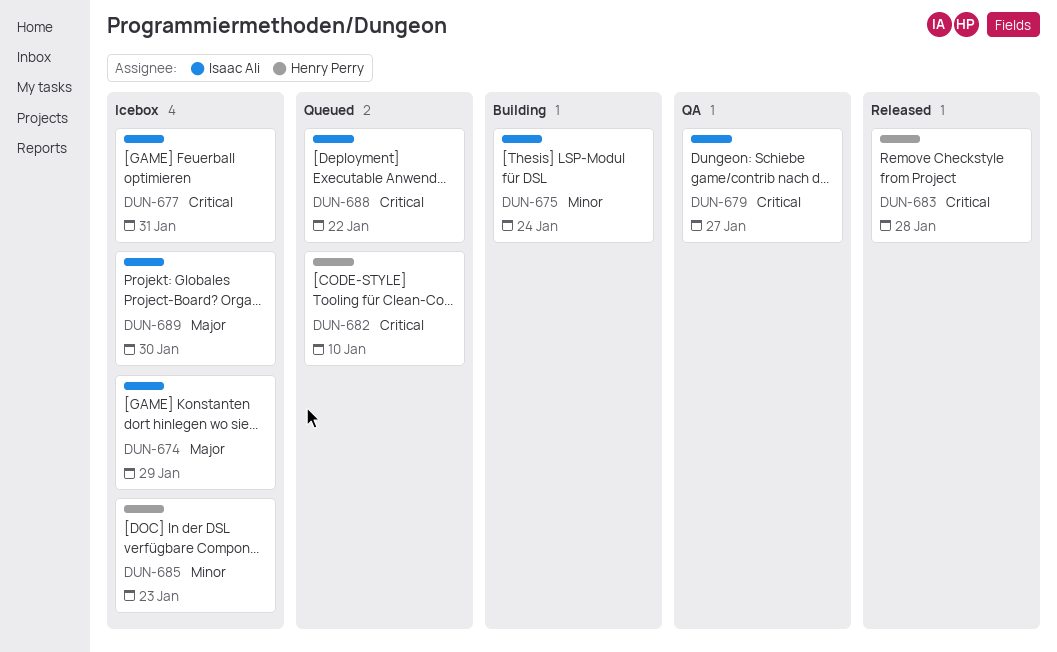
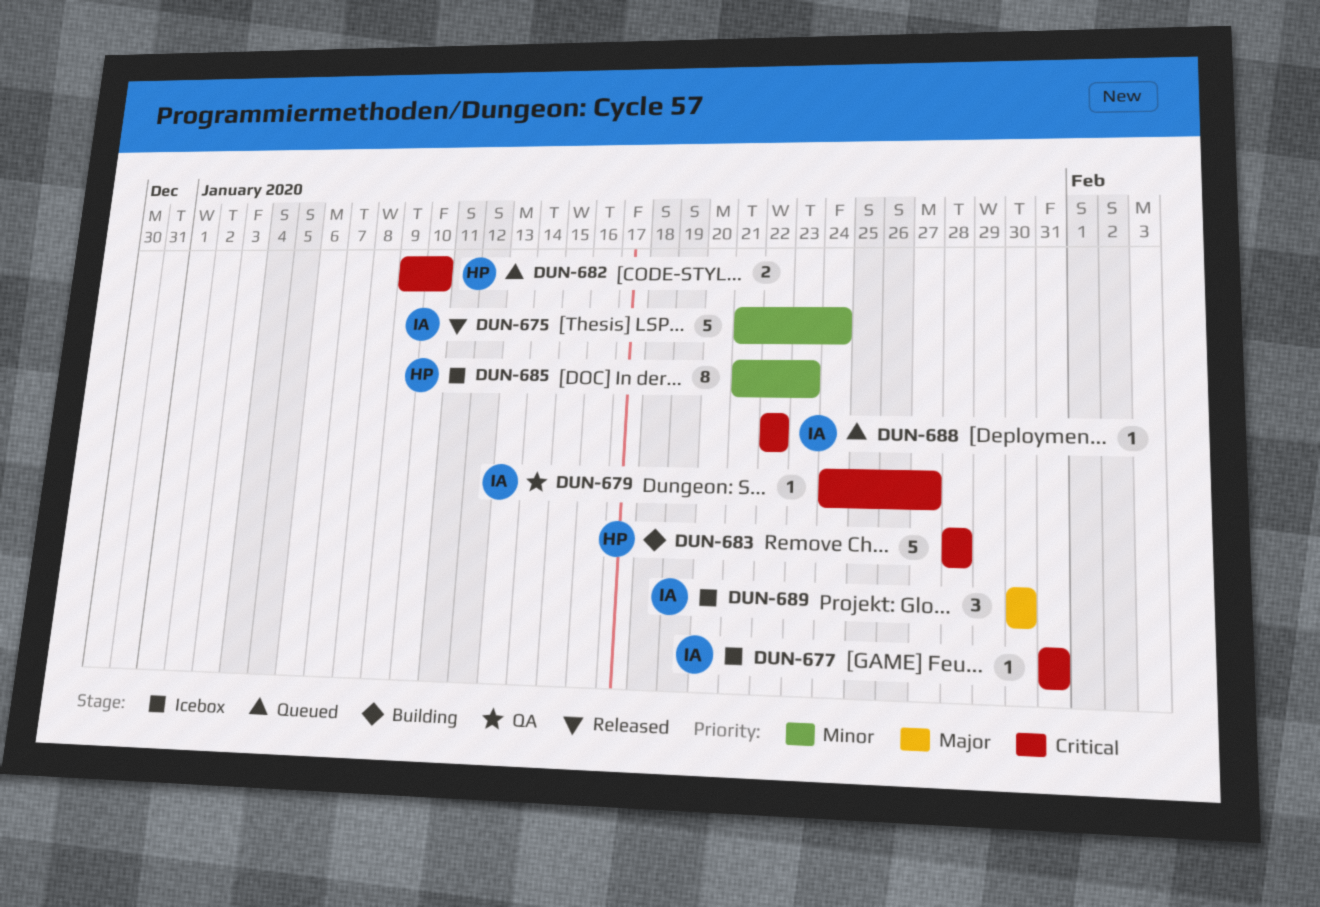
DUN-674: present -> none
DUN-675, status: Building -> Released
DUN-683, status: Released -> Building

